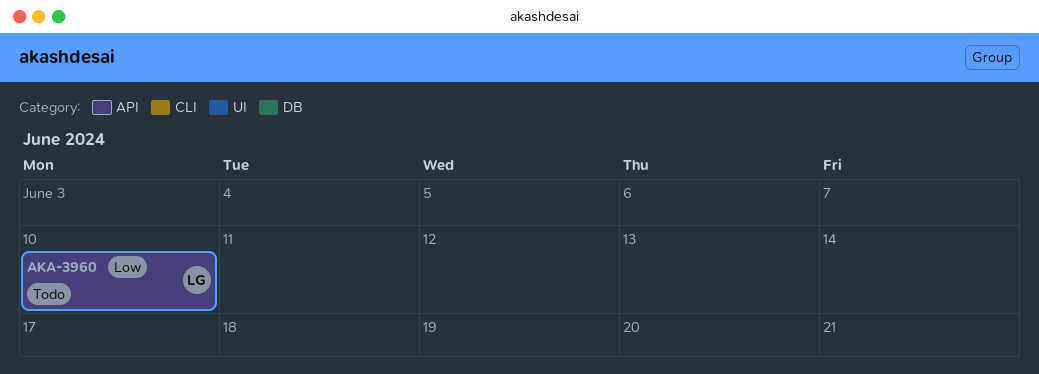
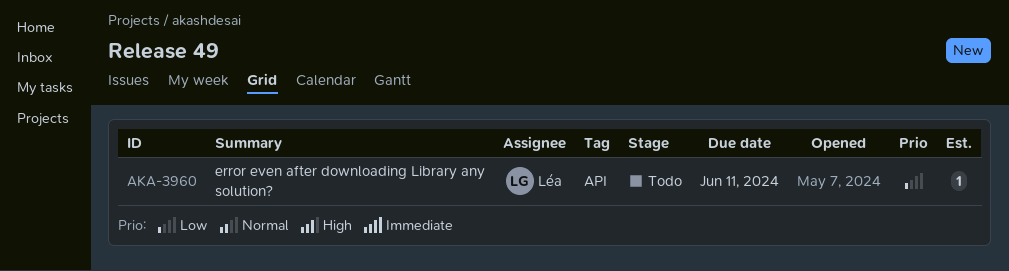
AKA-3960, due: Jun 10 -> Jun 11

